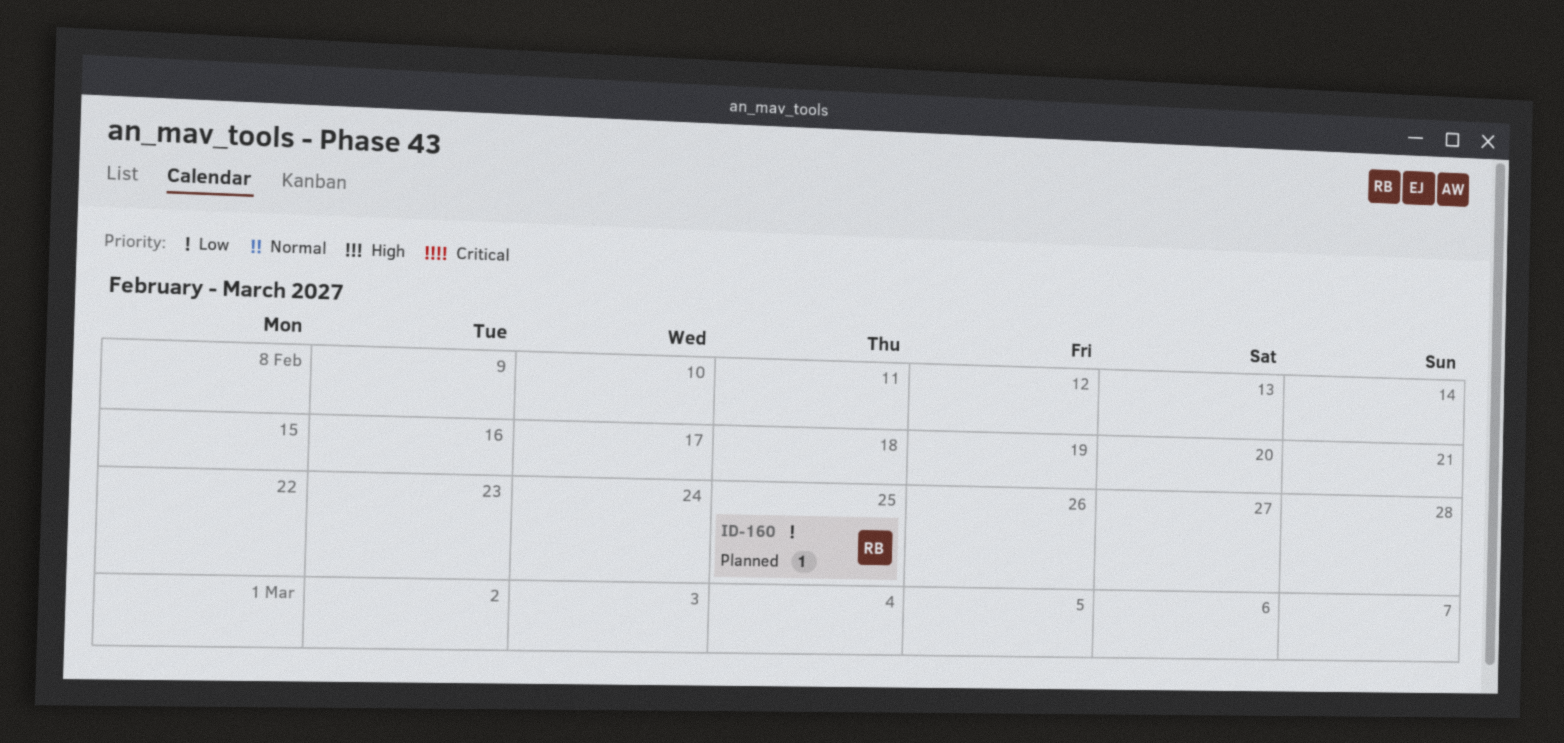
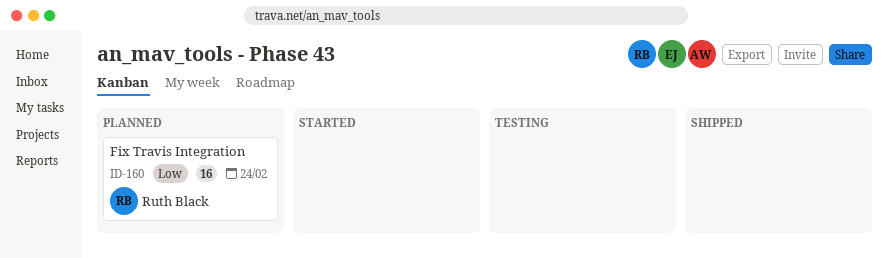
ID-160, estimate: 1 -> 16
ID-160, due: Feb 25 -> Feb 24

